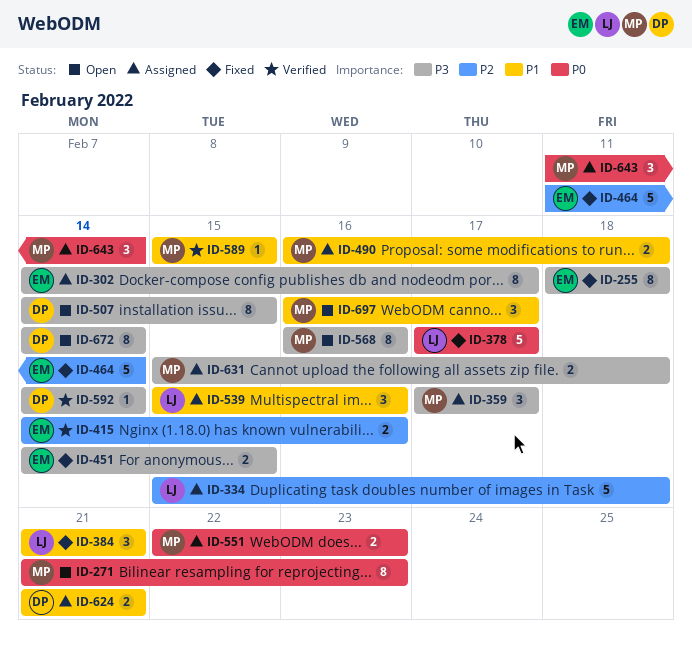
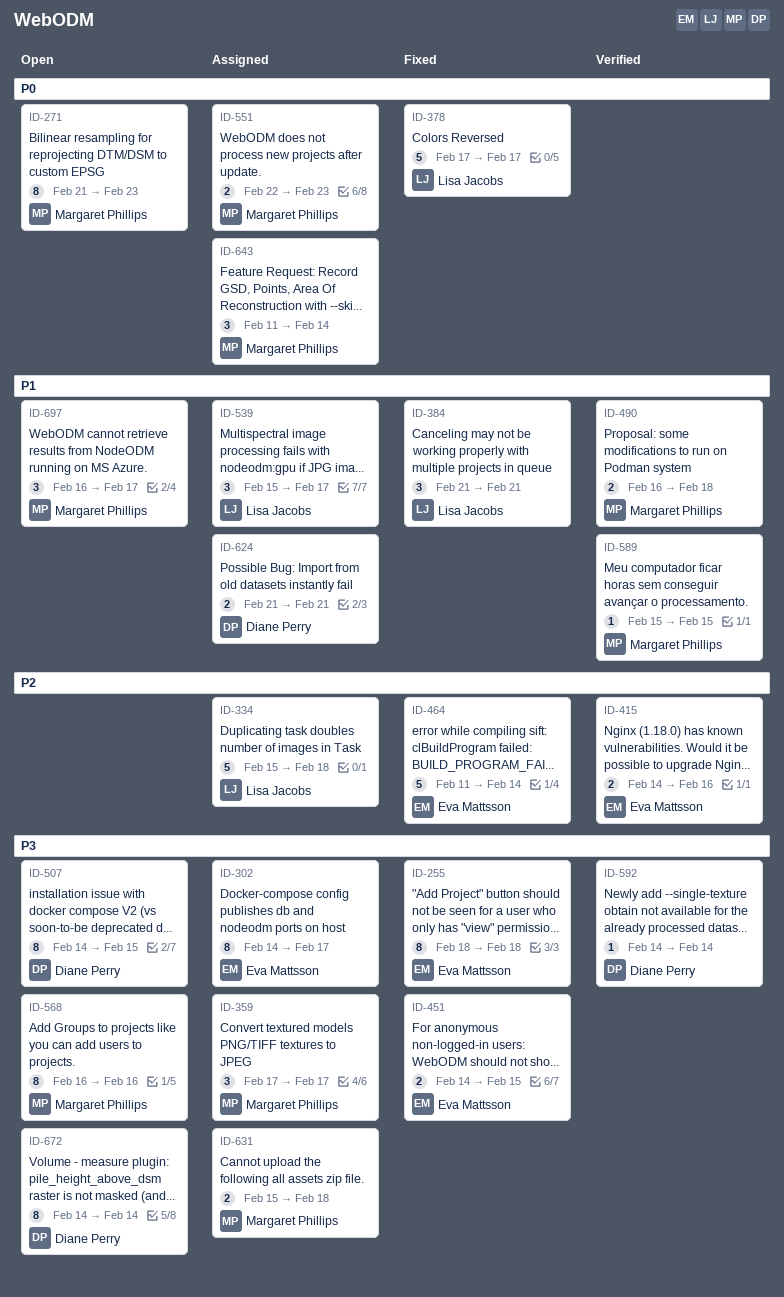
ID-490, status: Assigned -> Verified
ID-539, due: Feb 16 -> Feb 17

